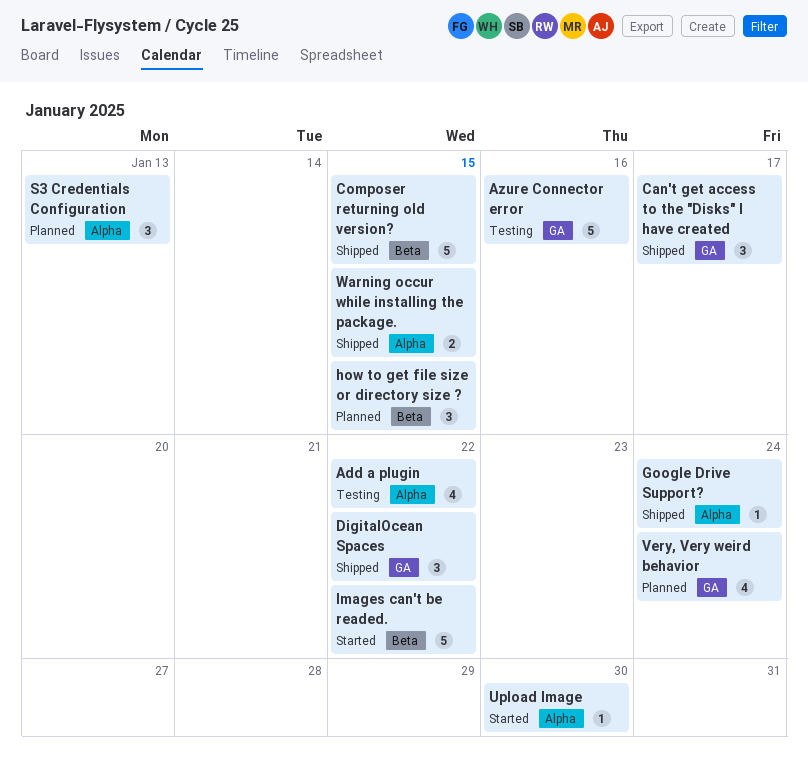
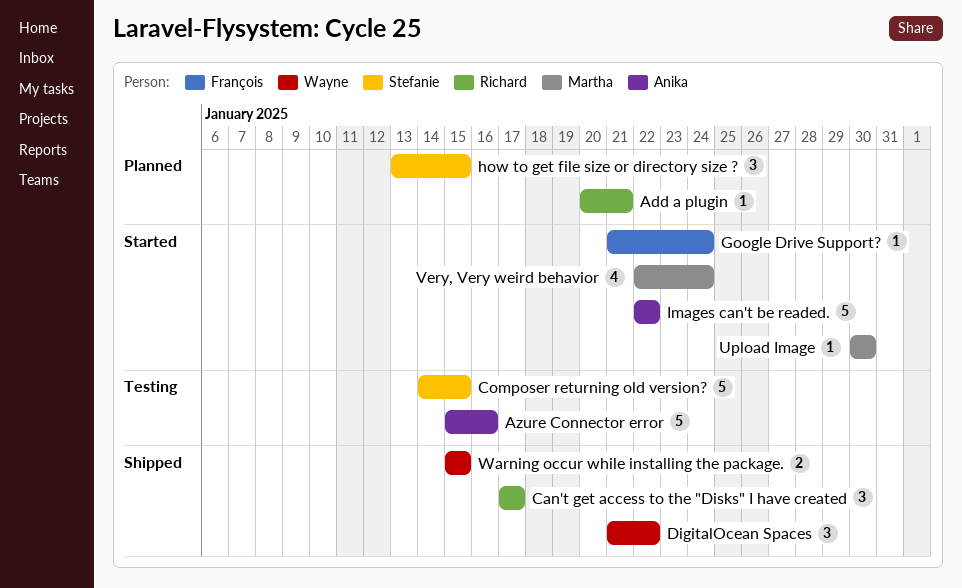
Add a plugin, status: Testing -> Planned
Add a plugin, estimate: 4 -> 1
Add a plugin, due: Jan 22 -> Jan 21
Composer returning old version?, status: Shipped -> Testing
Google Drive Support?, status: Shipped -> Started
S3 Credentials Configuration: present -> none
Very, Very weird behavior, status: Planned -> Started

